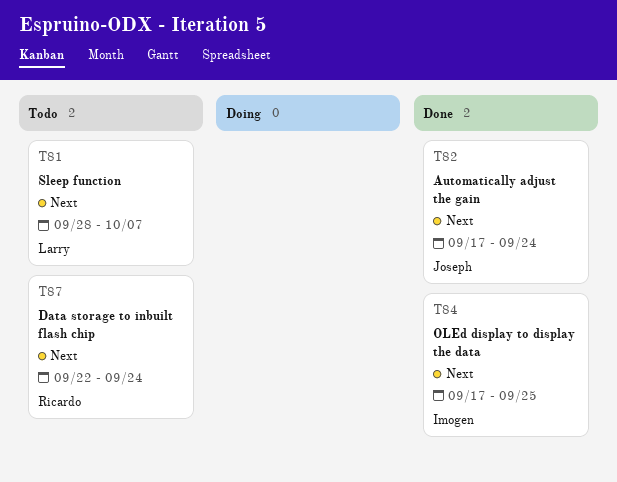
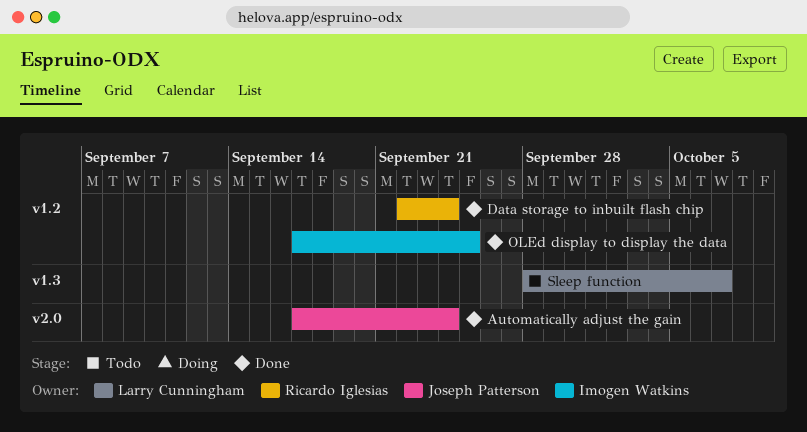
Data storage to inbuilt flash chip, status: Todo -> Done

